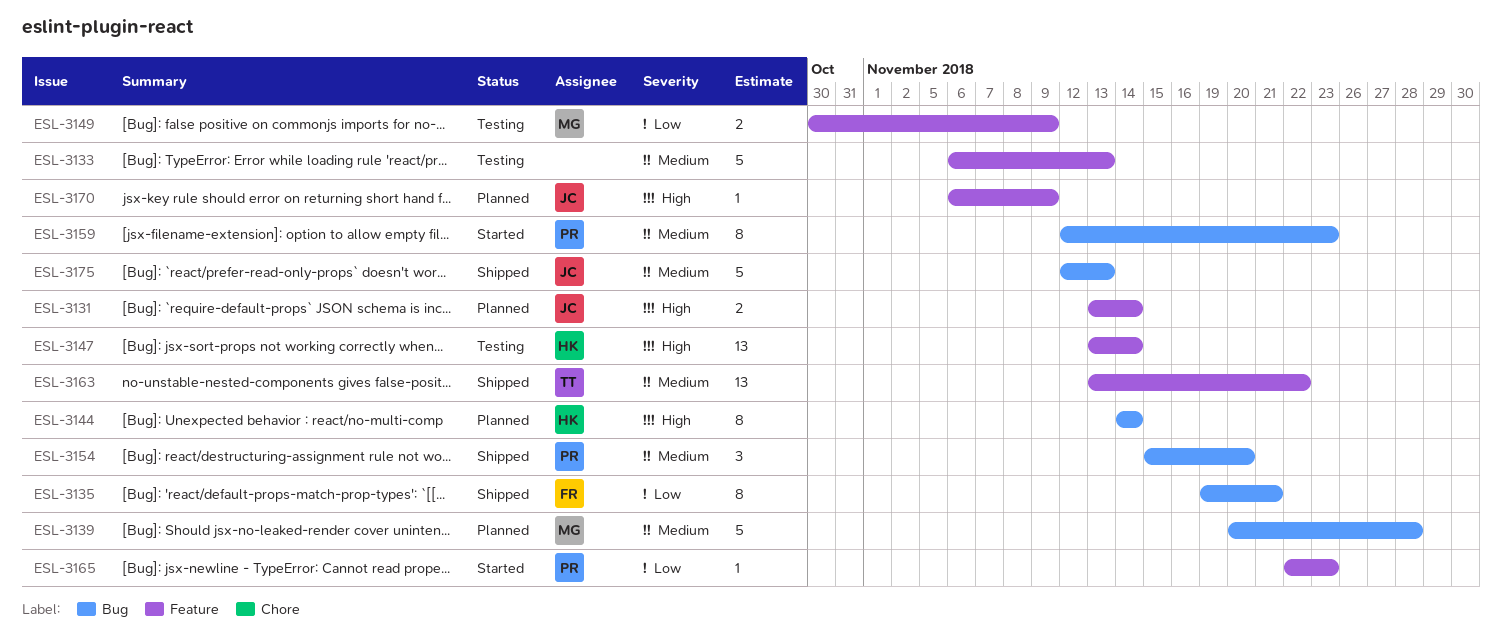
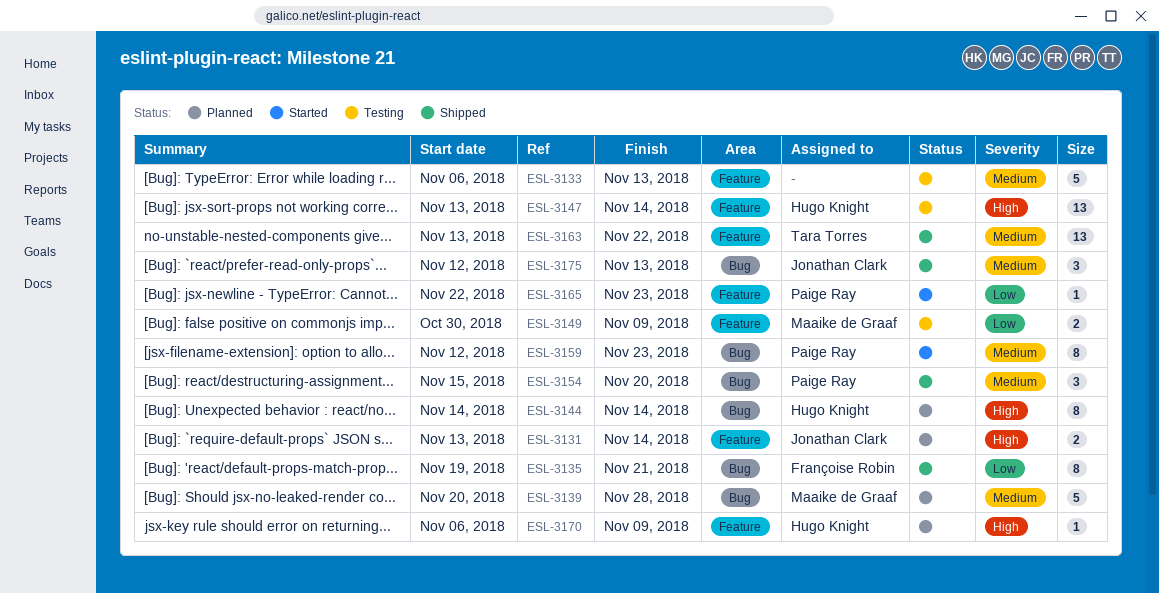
ESL-3170, owner: Jonathan Clark -> Hugo Knight
ESL-3175, estimate: 5 -> 3

